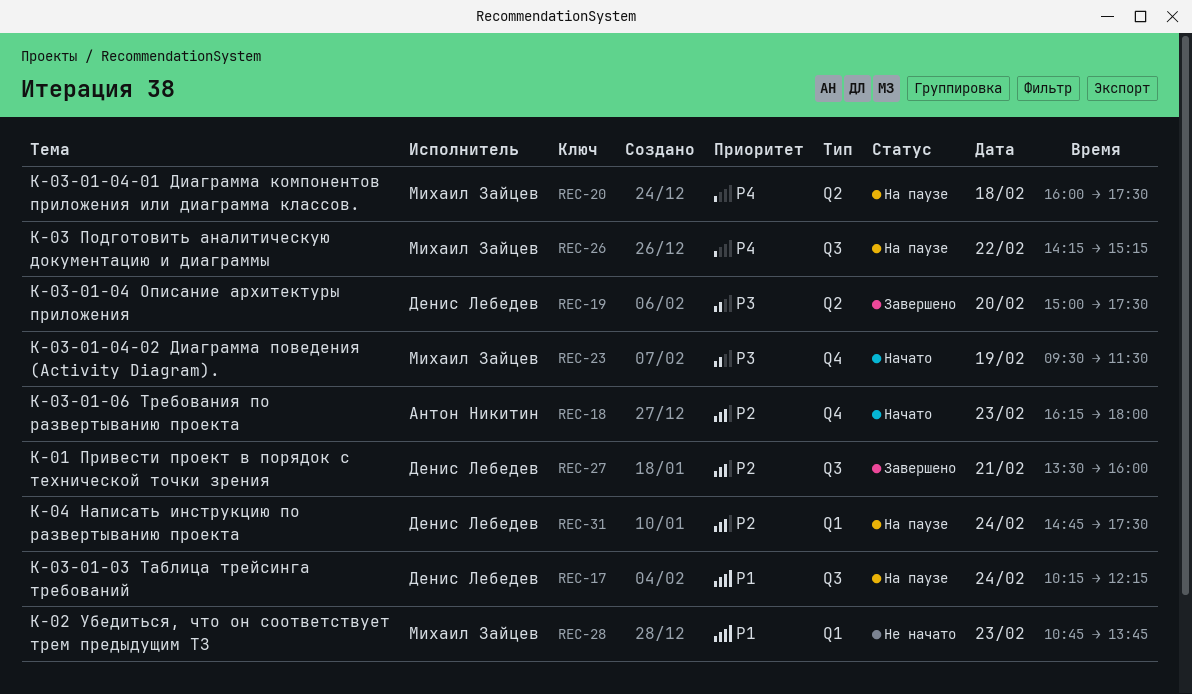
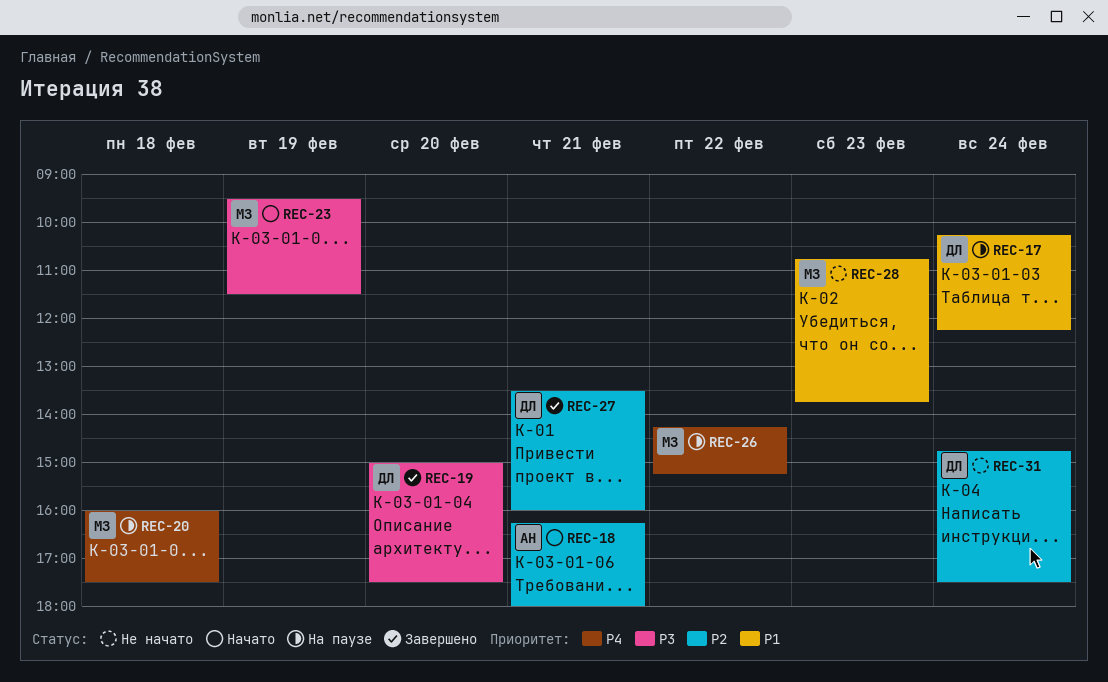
REC-18, day: Feb 23 -> Feb 21
REC-31, status: На паузе -> Не начато

